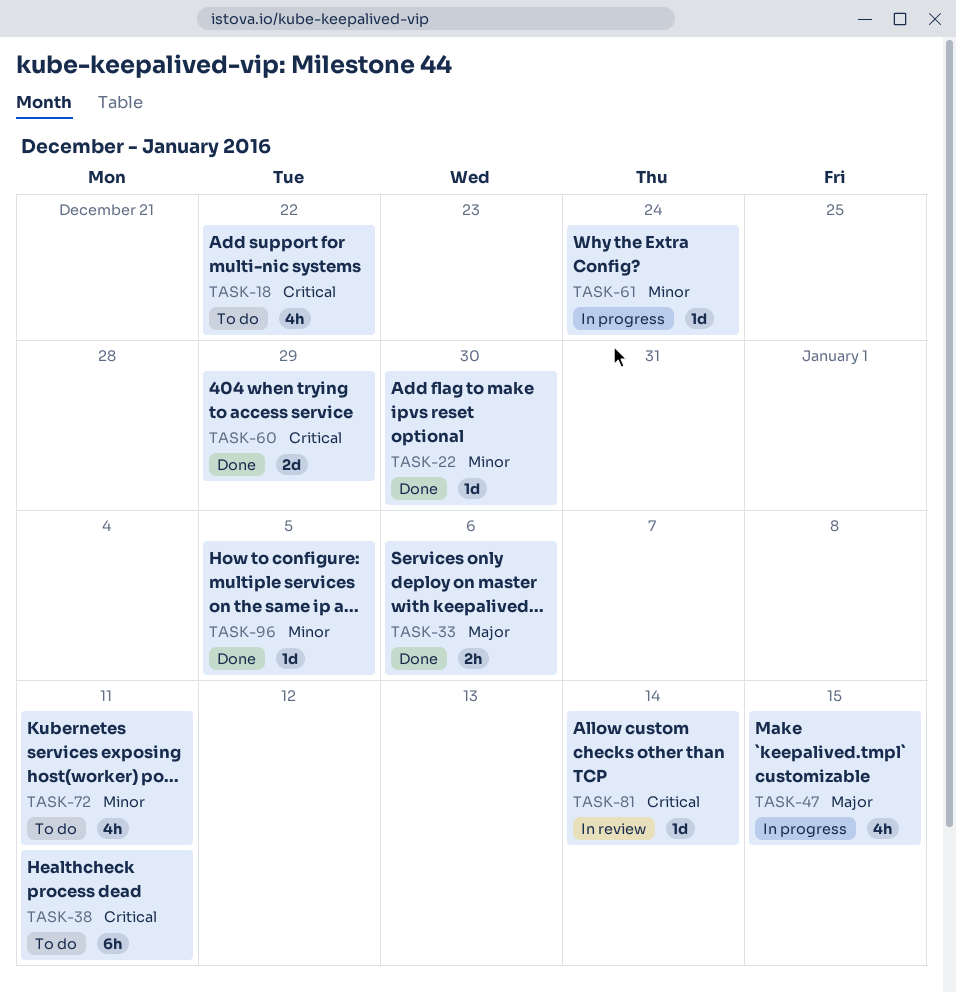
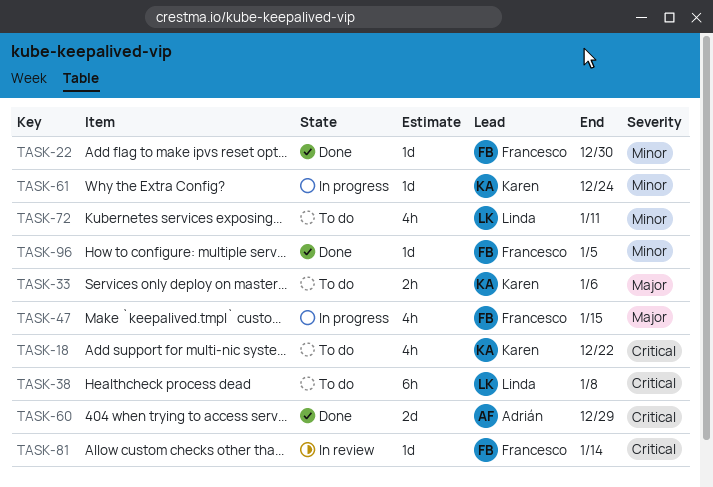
TASK-33, status: Done -> To do
TASK-38, due: Jan 11 -> Jan 8

